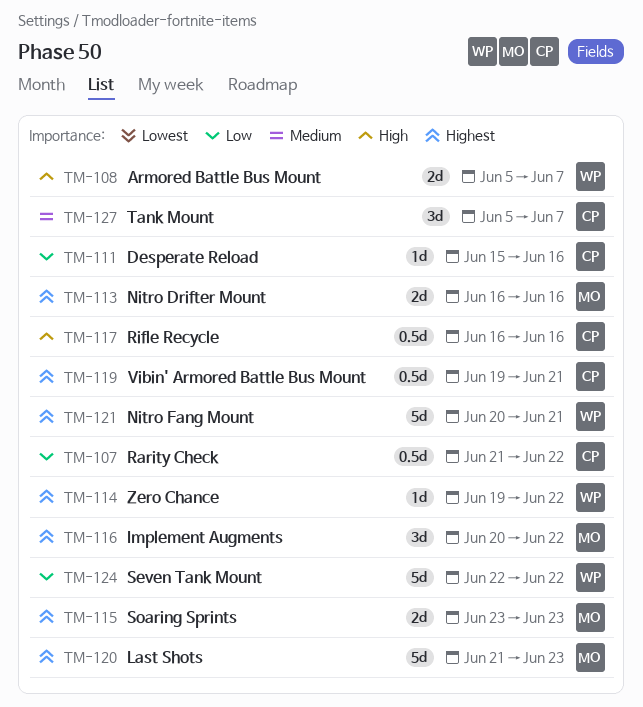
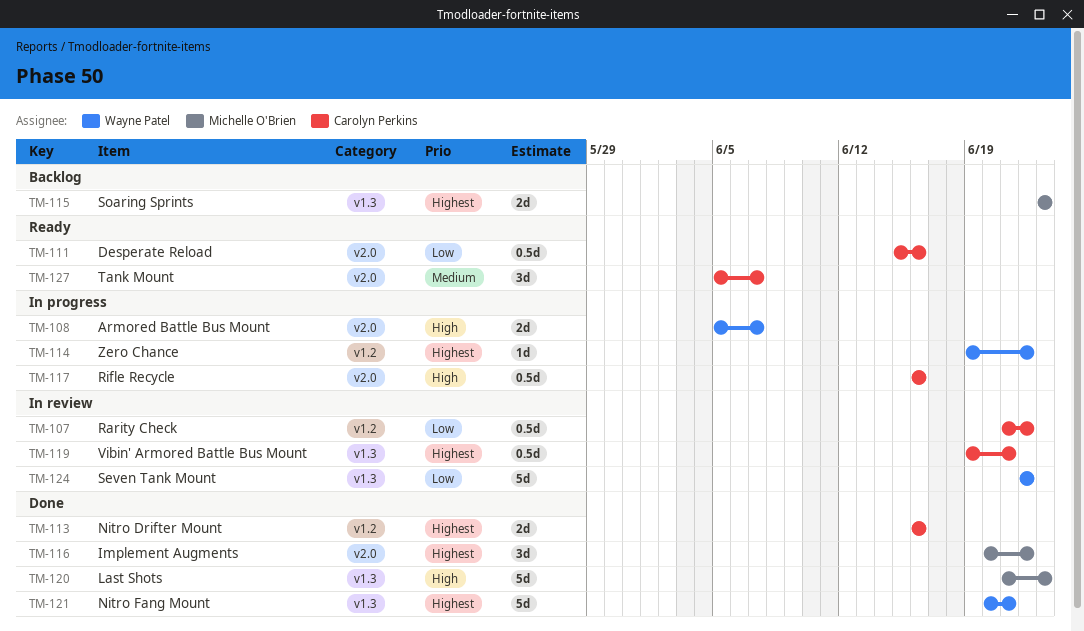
TM-111, estimate: 1d -> 0.5d
TM-113, owner: Michelle O'Brien -> Carolyn Perkins
TM-120, priority: Highest -> High

